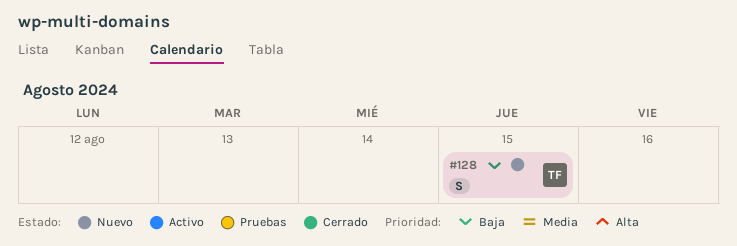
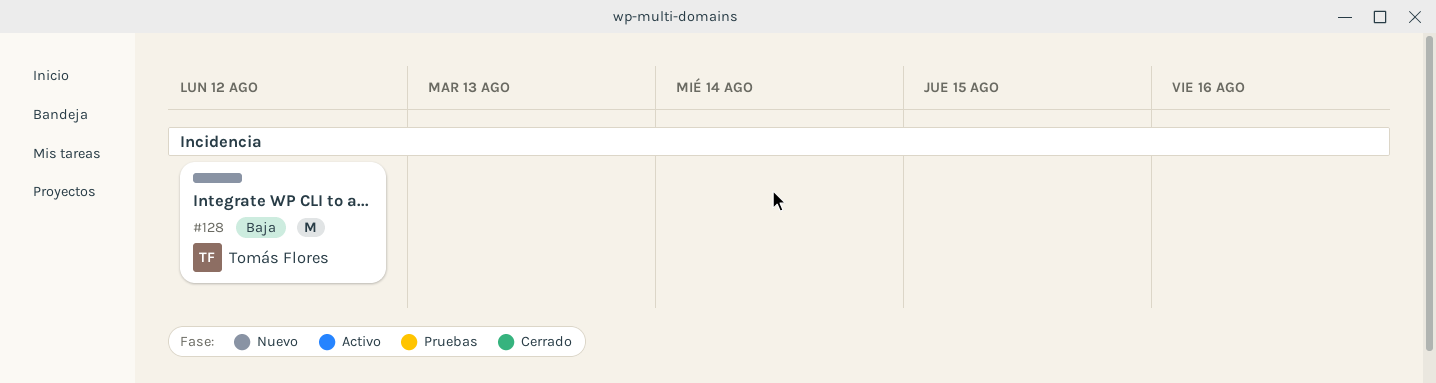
#128, estimate: S -> M
#128, due: Aug 15 -> Aug 12

